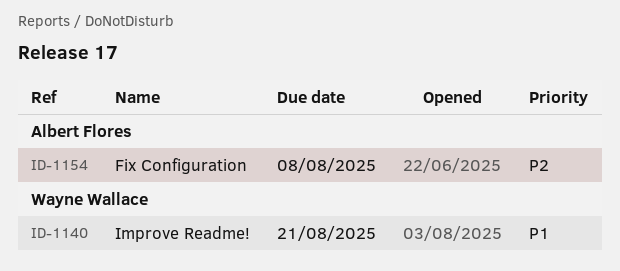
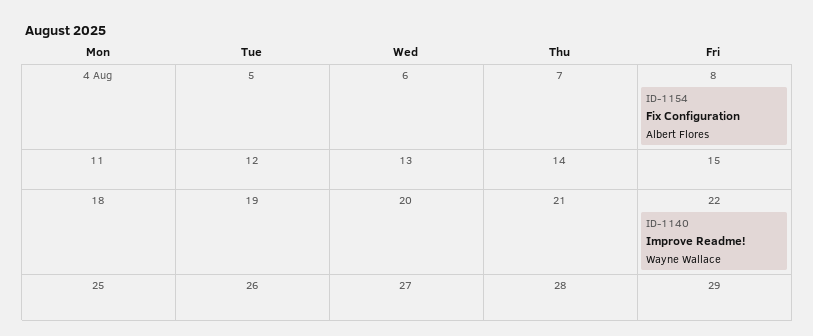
ID-1140, due: Aug 21 -> Aug 22

